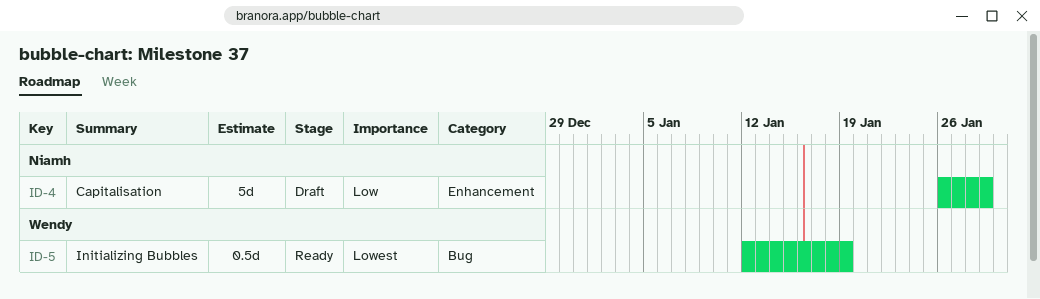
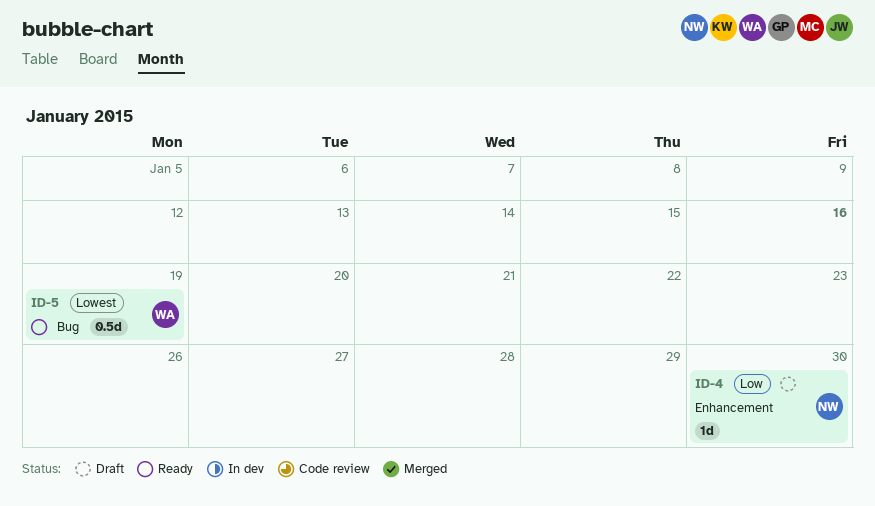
ID-4, estimate: 5d -> 1d
ID-4, due: Jan 29 -> Jan 30

